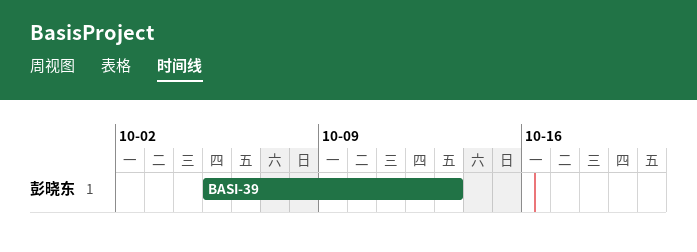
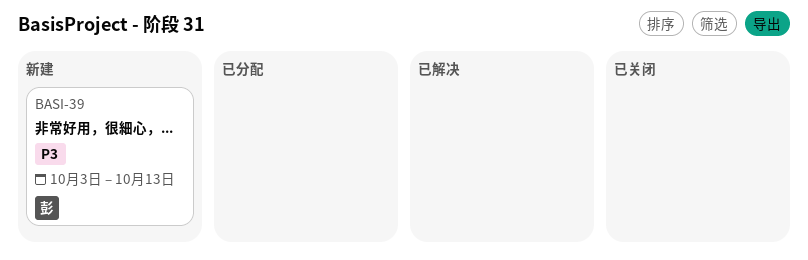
BASI-39, start: Oct 5 -> Oct 3

